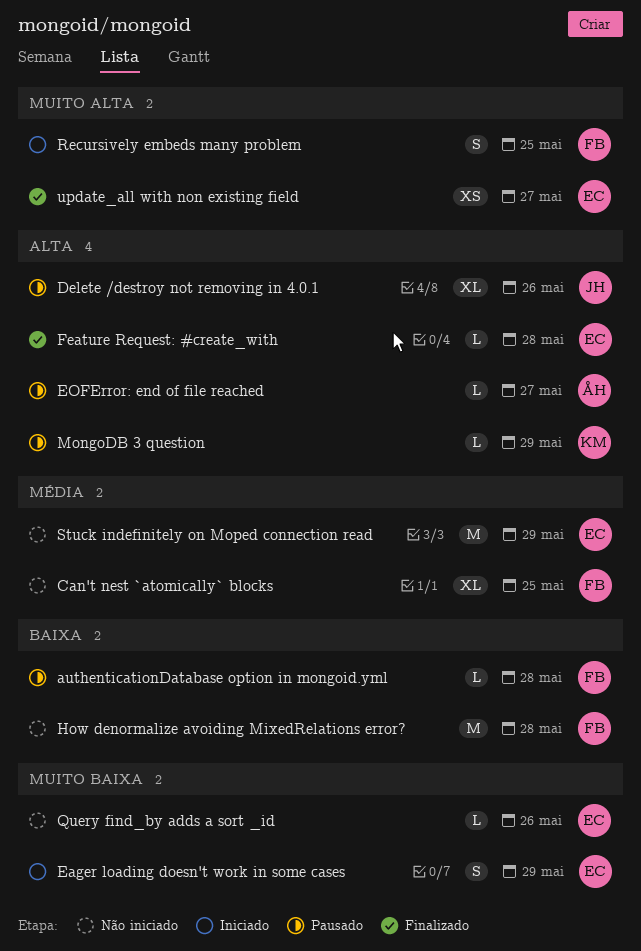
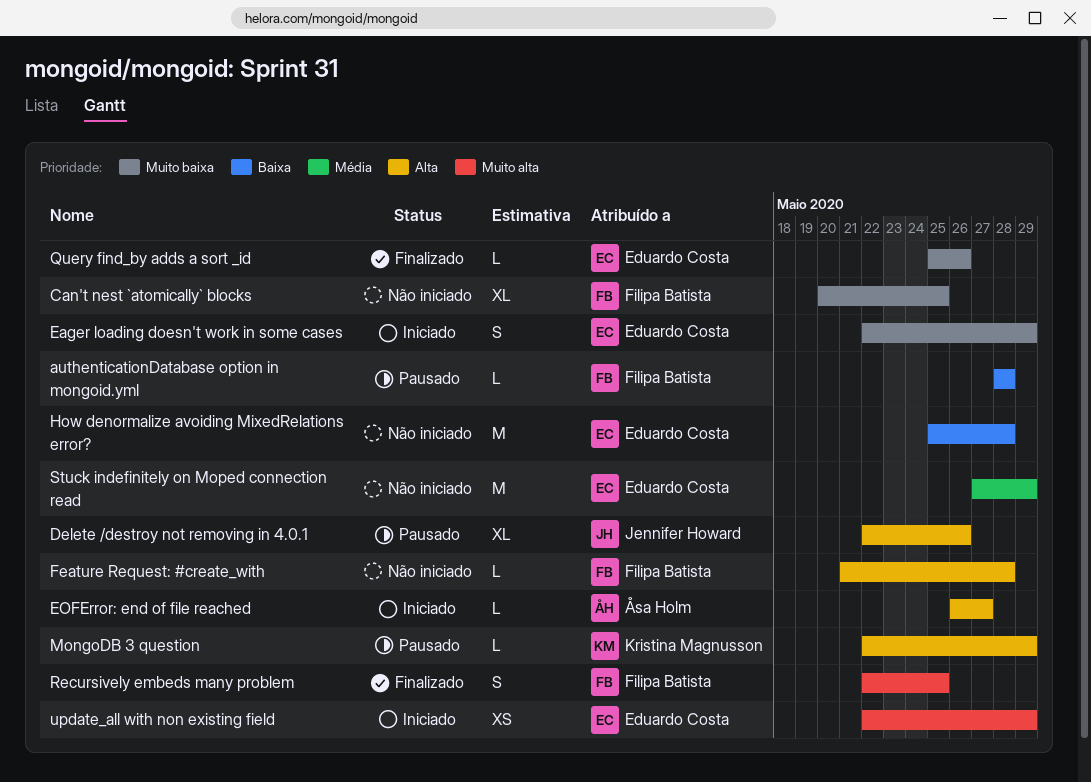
Can't nest `atomically` blocks, priority: Média -> Muito baixa
EOFError: end of file reached, status: Pausado -> Iniciado
Feature Request: #create_with, status: Finalizado -> Não iniciado
Feature Request: #create_with, owner: Eduardo Costa -> Filipa Batista
How denormalize avoiding MixedRelations error?, owner: Filipa Batista -> Eduardo Costa
Query find_by adds a sort _id, status: Não iniciado -> Finalizado
Recursively embeds many problem, status: Iniciado -> Finalizado
update_all with non existing field, status: Finalizado -> Iniciado
update_all with non existing field, due: May 27 -> May 29

